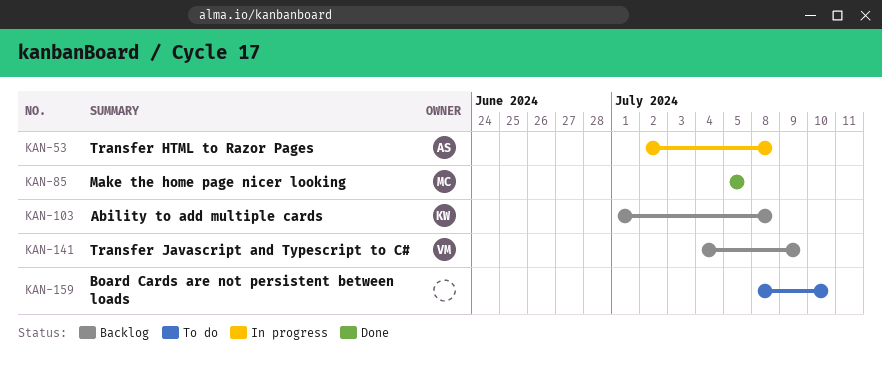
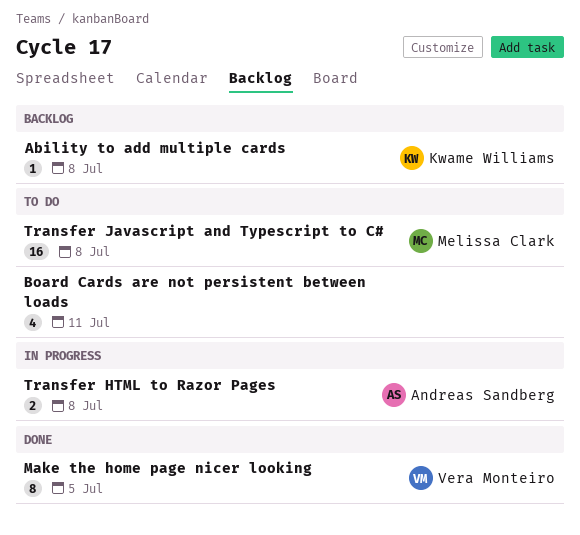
Board Cards are not persistent between loads, due: Jul 10 -> Jul 11
Make the home page nicer looking, owner: Melissa Clark -> Vera Monteiro
Transfer Javascript and Typescript to C#, status: Backlog -> To do
Transfer Javascript and Typescript to C#, owner: Vera Monteiro -> Melissa Clark
Transfer Javascript and Typescript to C#, due: Jul 9 -> Jul 8

